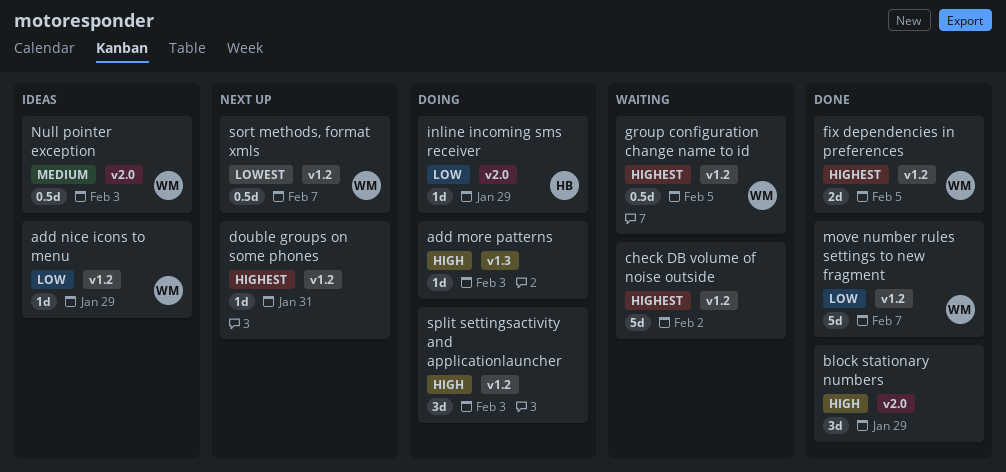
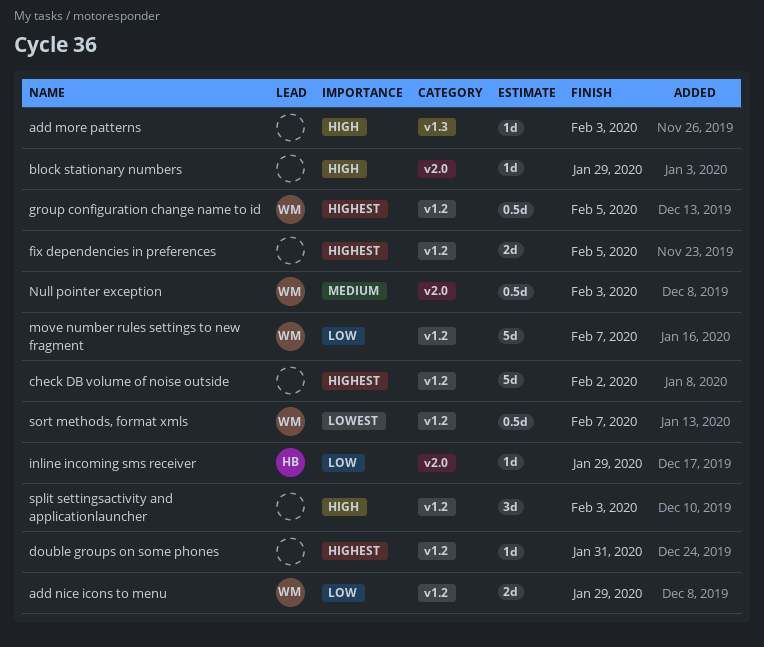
add nice icons to menu, estimate: 1d -> 2d
block stationary numbers, estimate: 3d -> 1d
fix dependencies in preferences, owner: WM -> none

